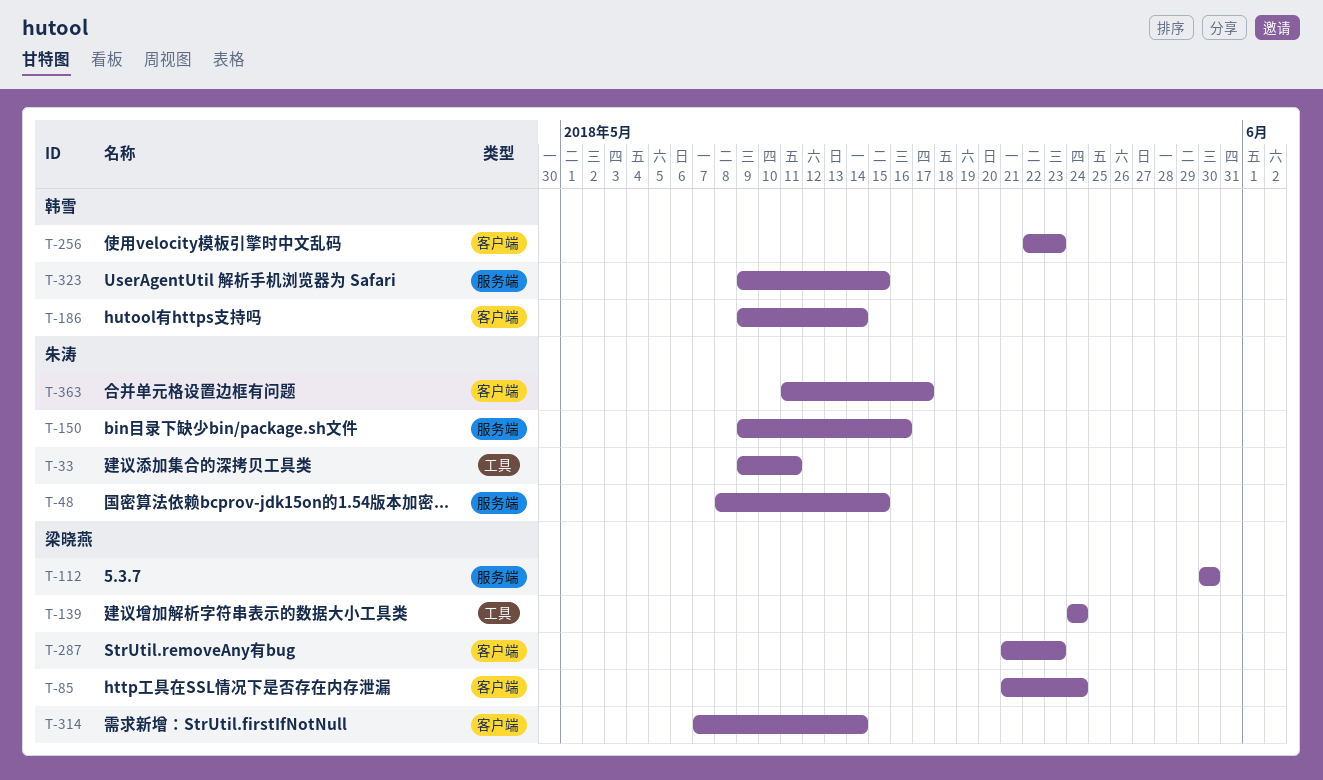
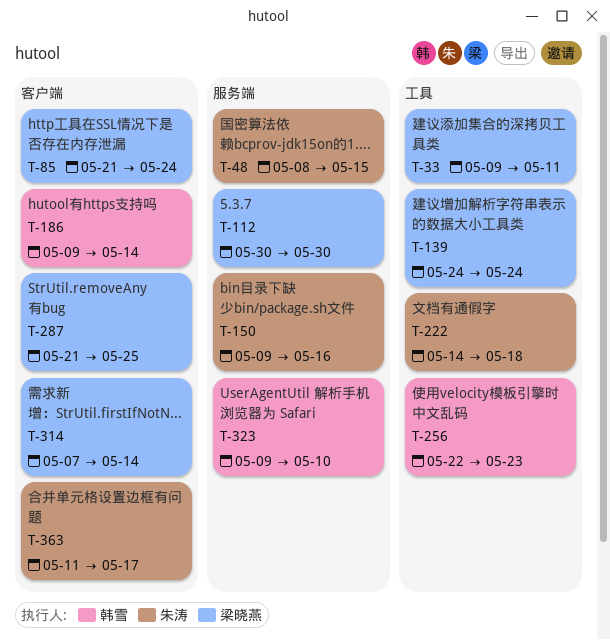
T-33, owner: 朱涛 -> 梁晓燕
T-222: none -> present
T-256, label: 客户端 -> 工具
T-287, due: May 23 -> May 25
T-323, due: May 15 -> May 10

